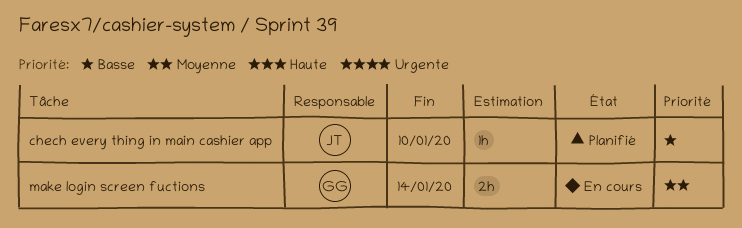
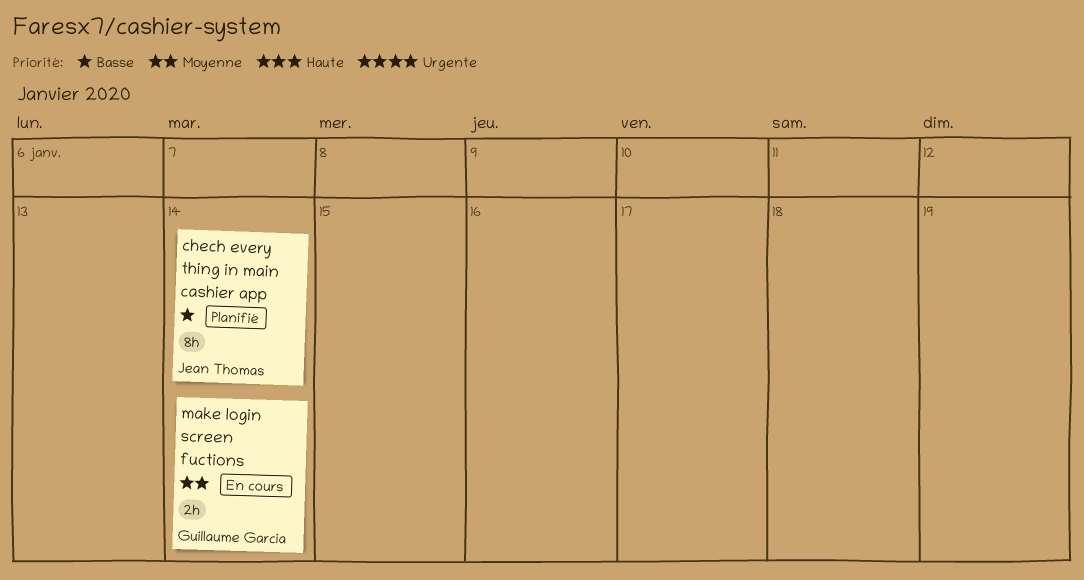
chech every thing in main cashier app, estimate: 1h -> 8h
chech every thing in main cashier app, due: Jan 10 -> Jan 14

